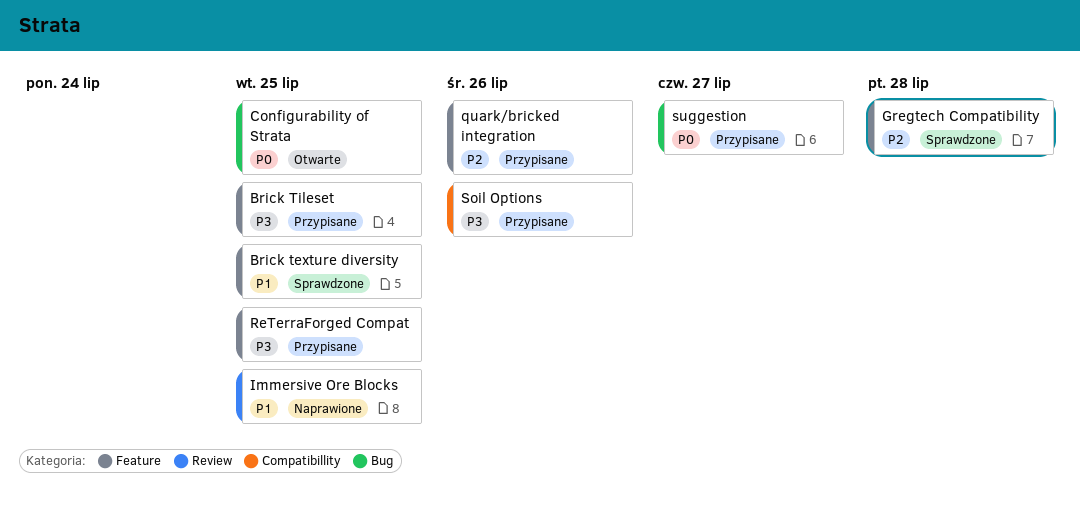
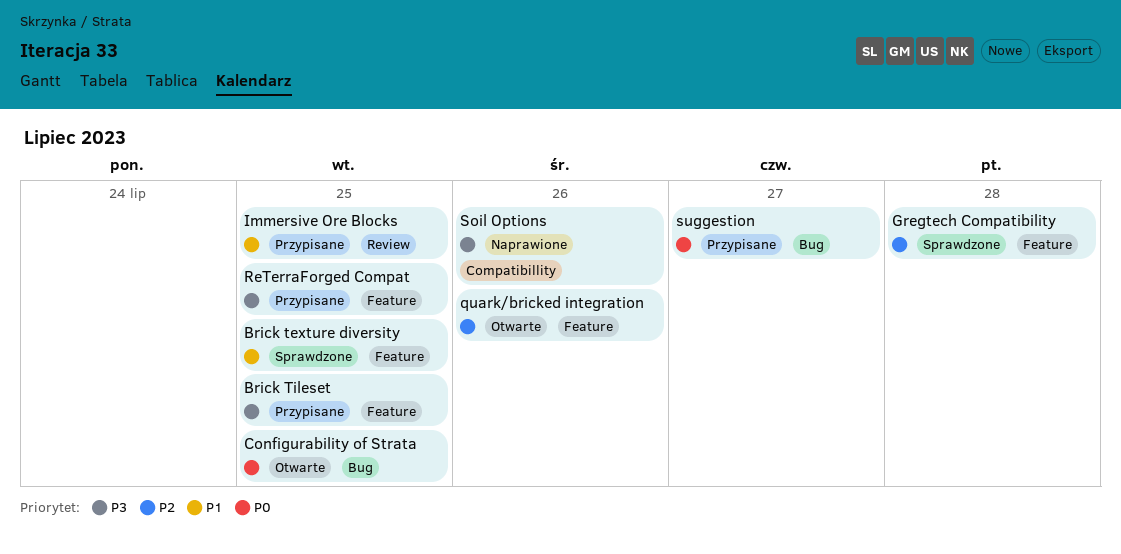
Immersive Ore Blocks, status: Naprawione -> Przypisane
quark/bricked integration, status: Przypisane -> Otwarte
Soil Options, status: Przypisane -> Naprawione

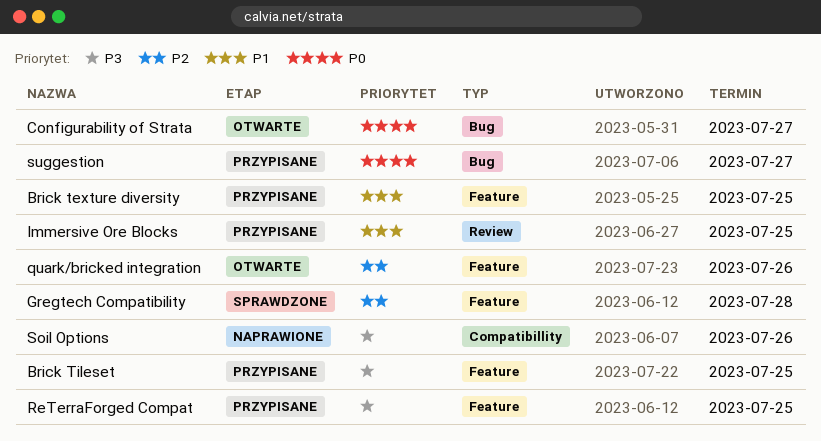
Brick texture diversity, status: Sprawdzone -> Przypisane
Configurability of Strata, due: Jul 25 -> Jul 27

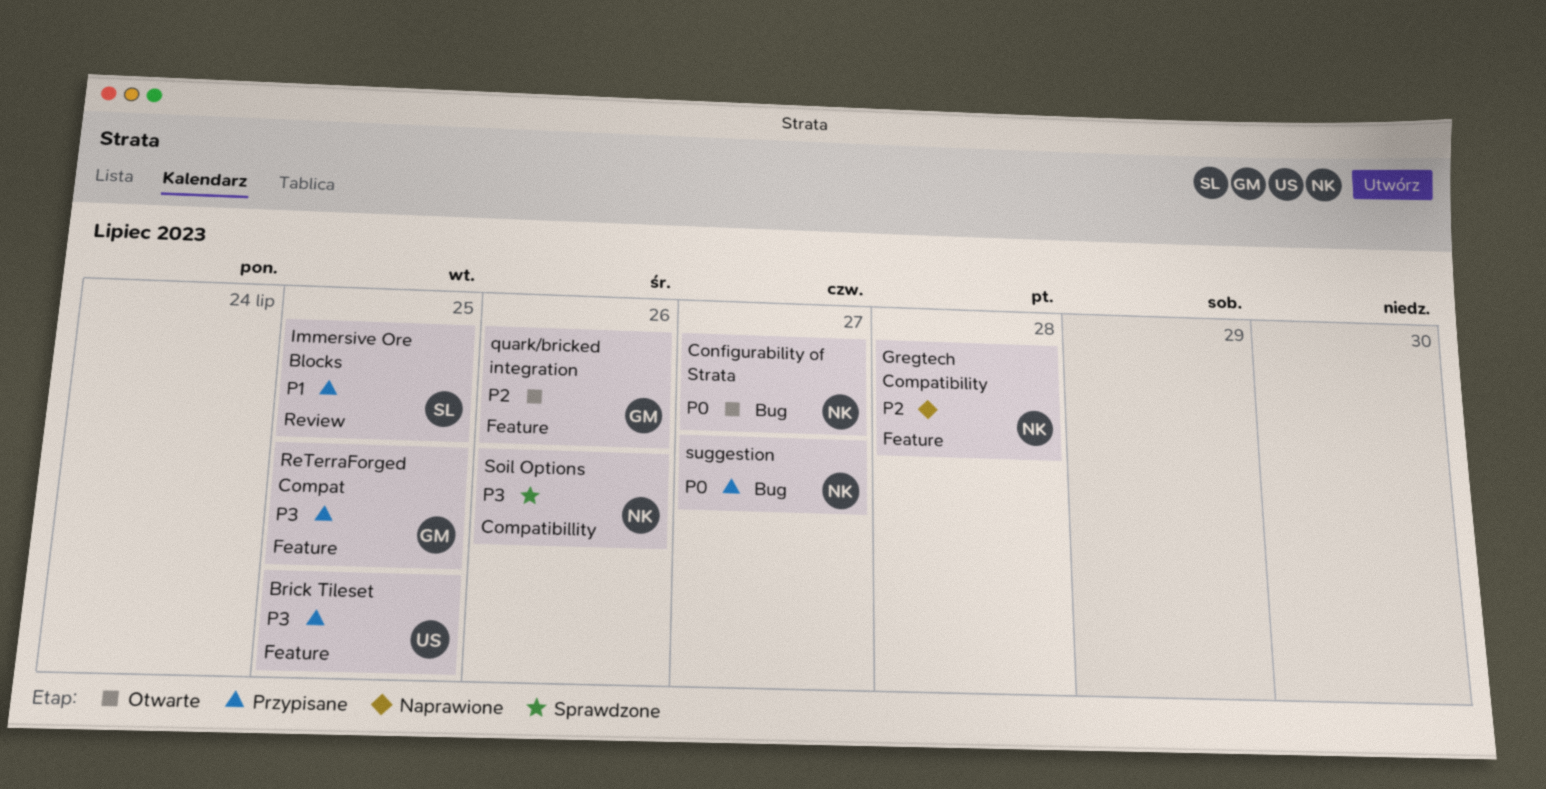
Brick texture diversity: present -> none
Gregtech Compatibility, status: Sprawdzone -> Naprawione
Soil Options, status: Naprawione -> Sprawdzone

